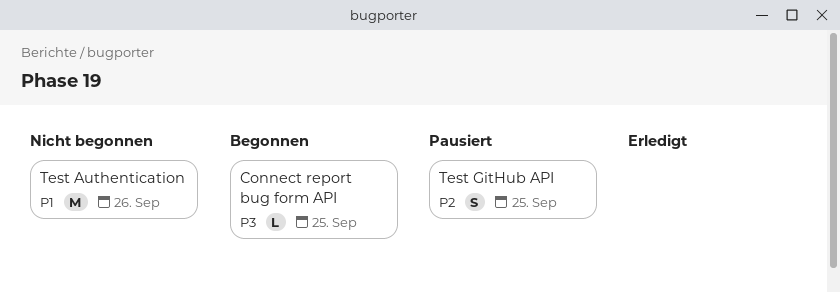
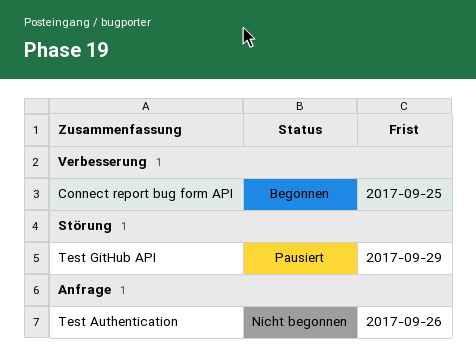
Test GitHub API, due: Sep 25 -> Sep 29

